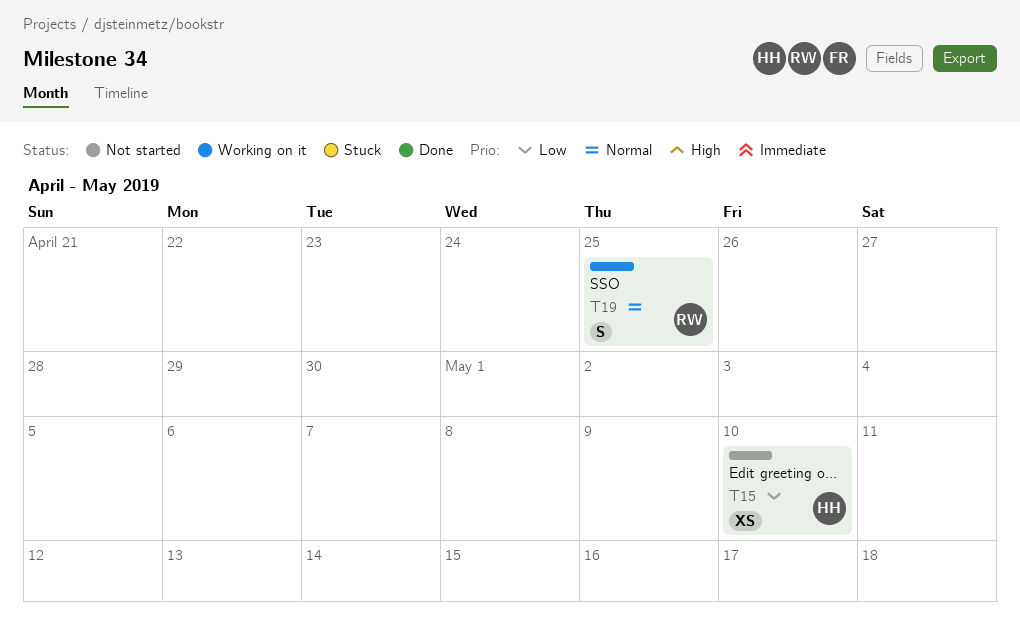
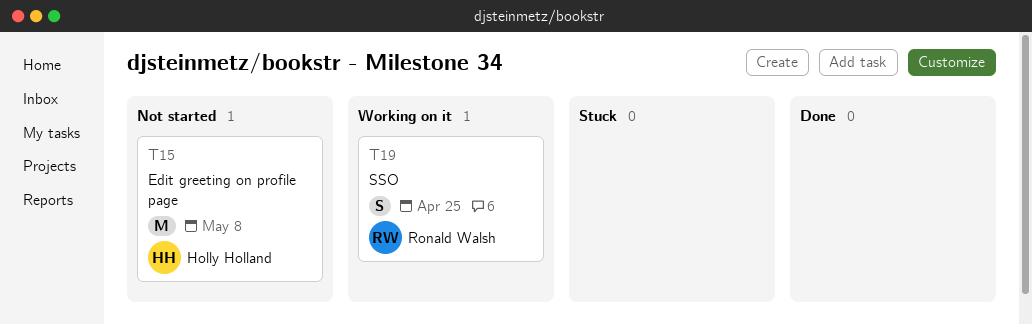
T15, estimate: XS -> M
T15, due: May 10 -> May 8

